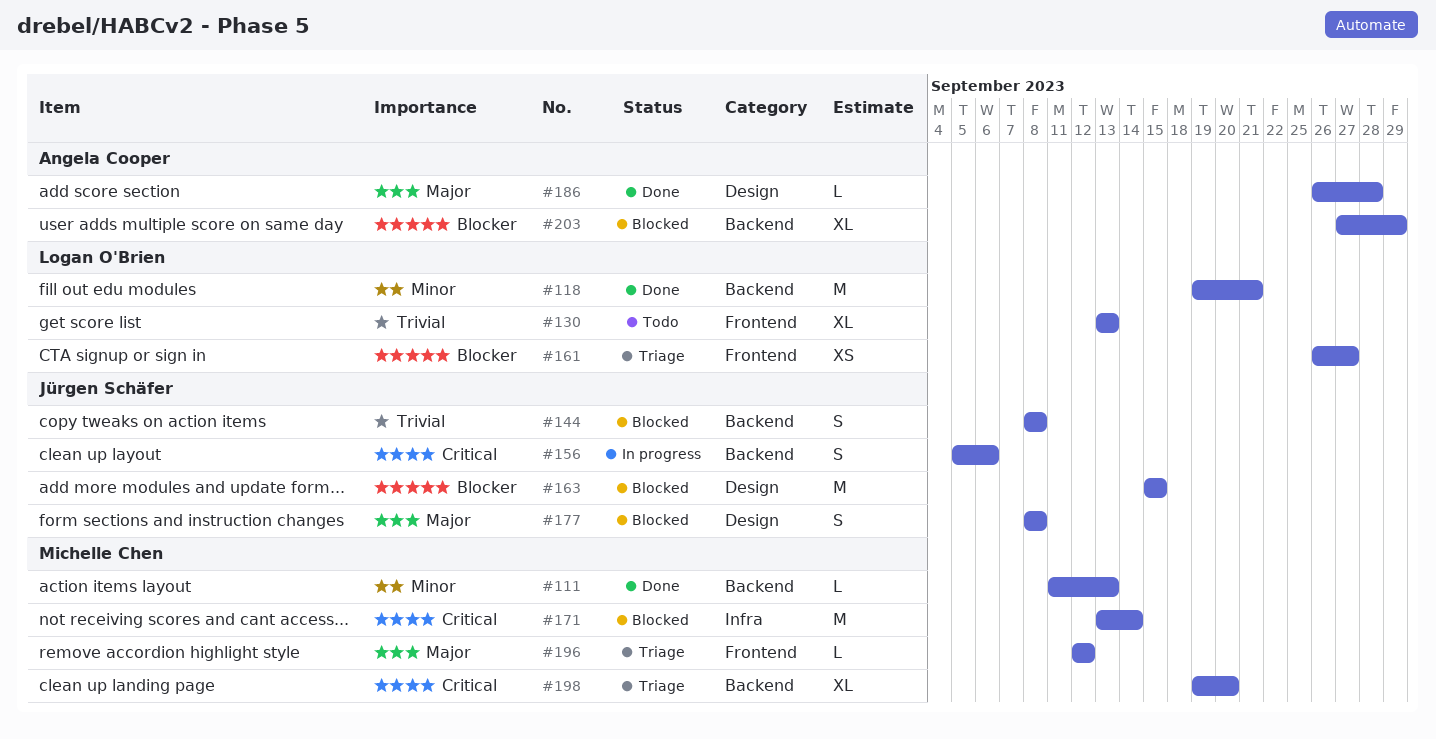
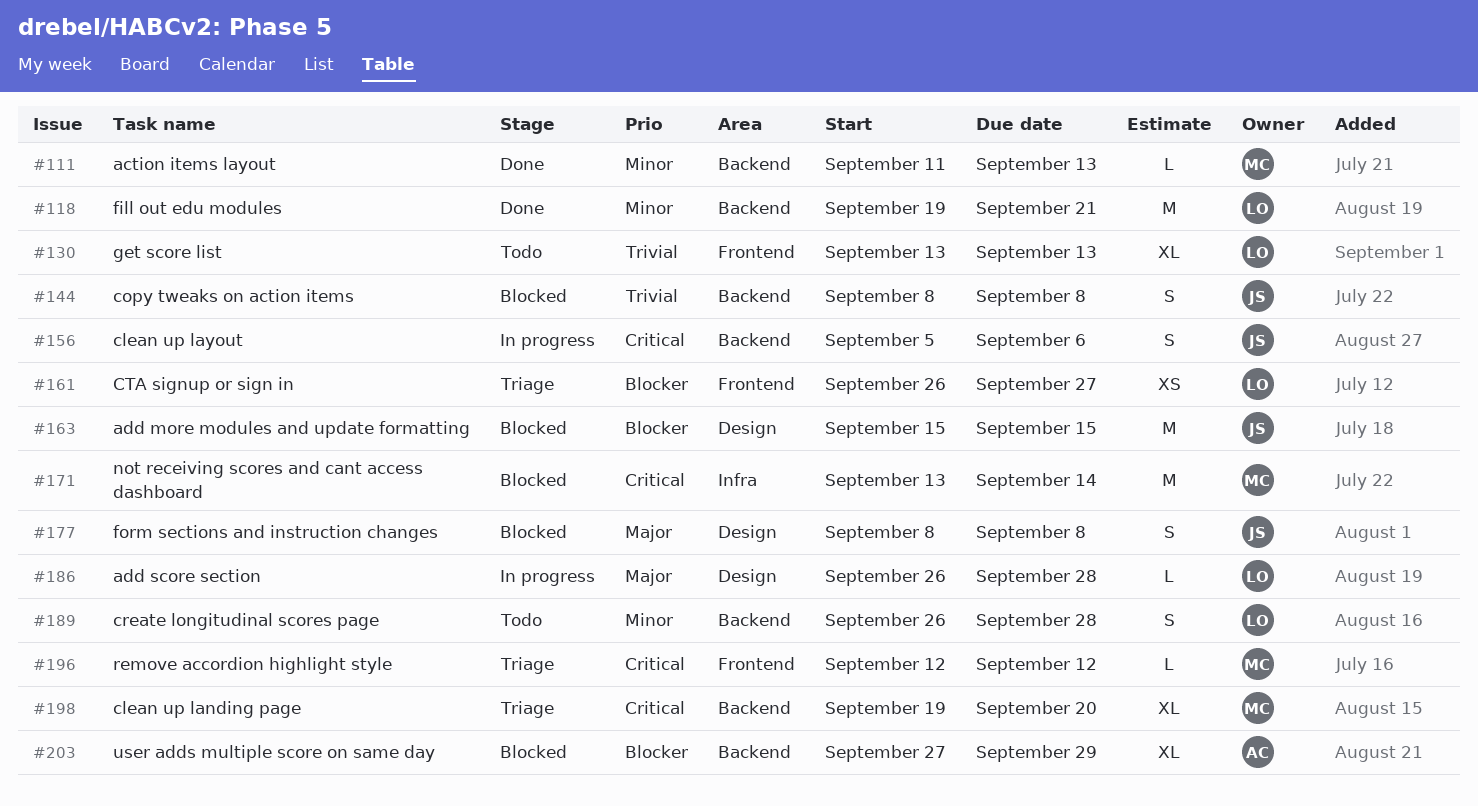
#186, status: Done -> In progress
#186, owner: Angela Cooper -> Logan O'Brien
#189: none -> present
#196, priority: Major -> Critical

